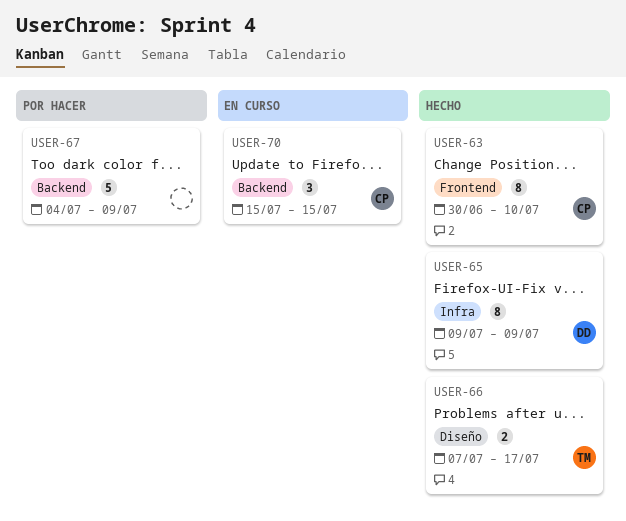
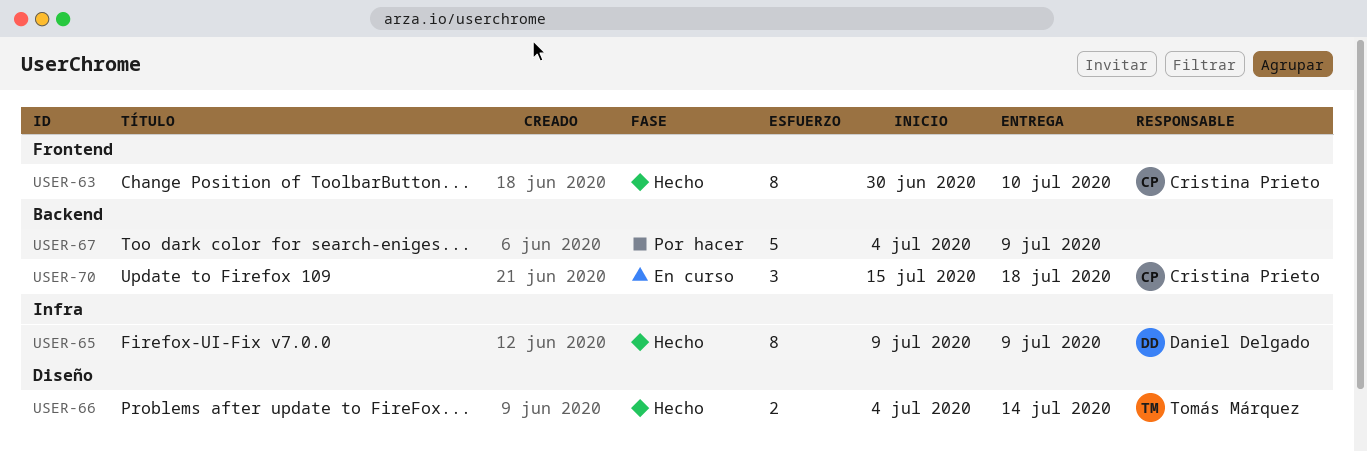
USER-66, start: Jul 7 -> Jul 4
USER-66, due: Jul 17 -> Jul 14
USER-70, due: Jul 15 -> Jul 18

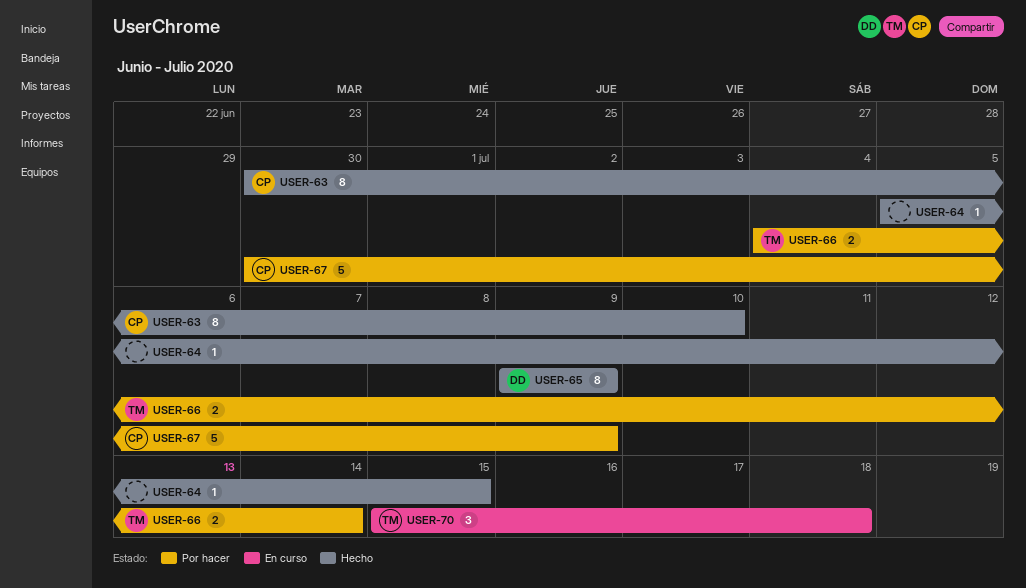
USER-64: none -> present
USER-66, status: Hecho -> Por hacer
USER-67, owner: none -> Cristina Prieto
USER-67, start: Jul 4 -> Jun 30
USER-70, owner: Cristina Prieto -> Tomás Márquez

